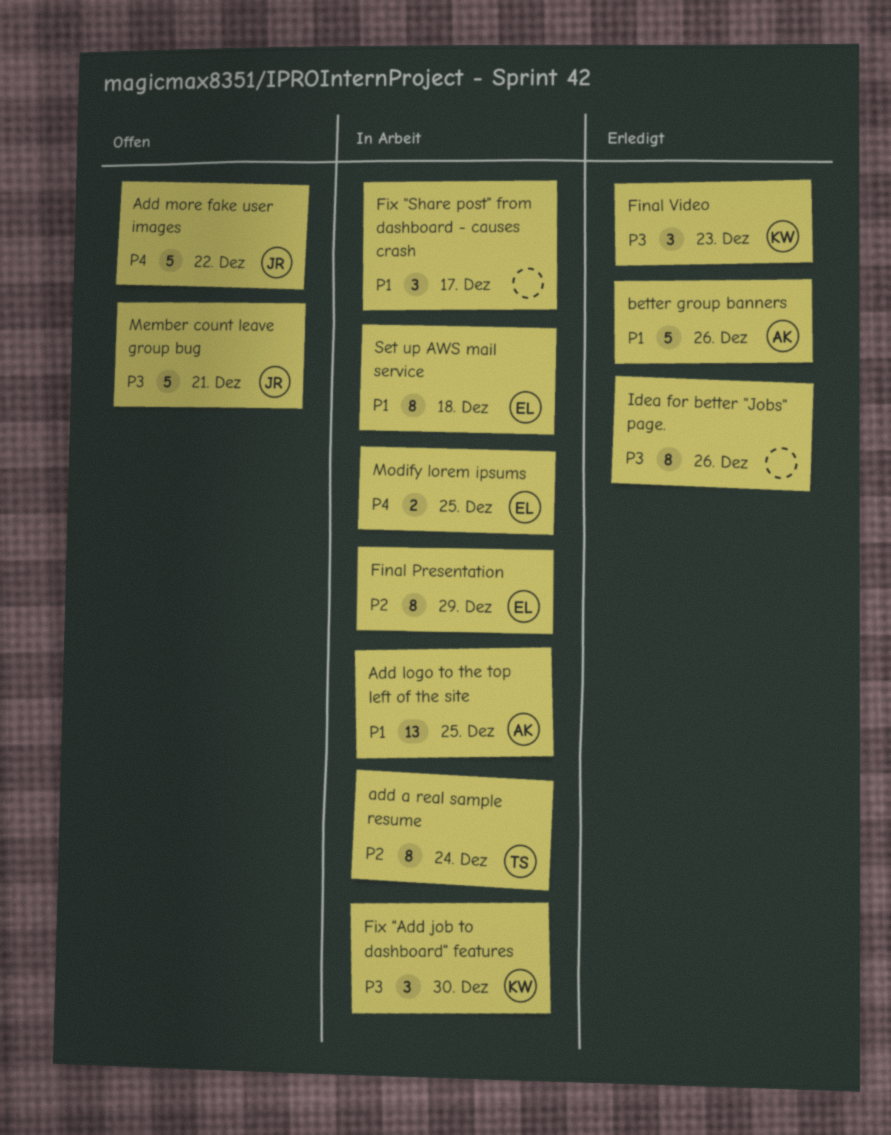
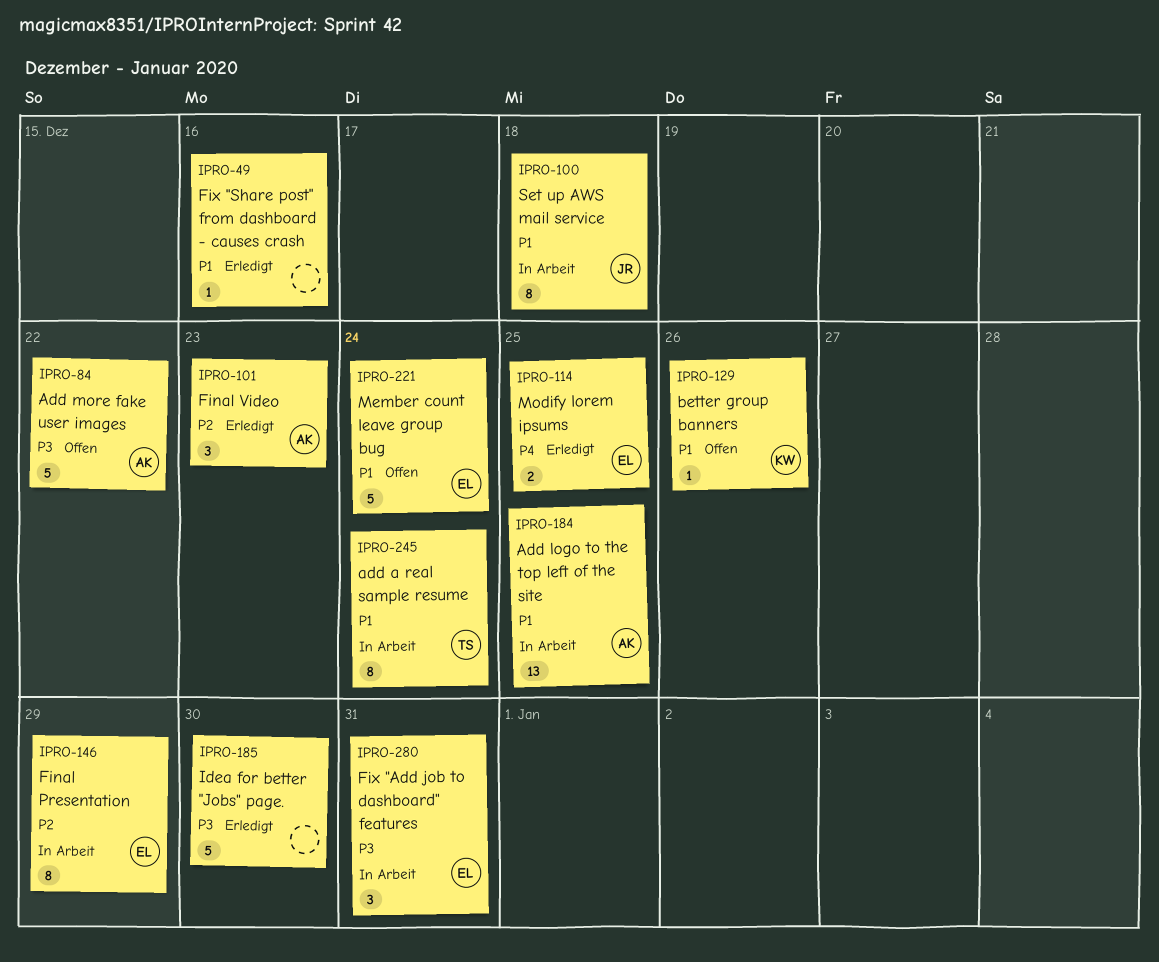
add a real sample resume, priority: P2 -> P1
Add more fake user images, owner: JR -> AK
Add more fake user images, priority: P4 -> P3
better group banners, status: Erledigt -> Offen
better group banners, owner: AK -> KW
better group banners, estimate: 5 -> 1
Final Video, owner: KW -> AK
Final Video, priority: P3 -> P2
Fix "Add job to dashboard" features, owner: KW -> EL
Fix "Add job to dashboard" features, due: Dec 30 -> Dec 31
Fix "Share post" from dashboard - causes crash, status: In Arbeit -> Erledigt
Fix "Share post" from dashboard - causes crash, estimate: 3 -> 1
Fix "Share post" from dashboard - causes crash, due: Dec 17 -> Dec 16
Idea for better "Jobs" page., estimate: 8 -> 5
Idea for better "Jobs" page., due: Dec 26 -> Dec 30
Member count leave group bug, owner: JR -> EL
Member count leave group bug, priority: P3 -> P1
Member count leave group bug, due: Dec 21 -> Dec 24
Modify lorem ipsums, status: In Arbeit -> Erledigt
Set up AWS mail service, owner: EL -> JR

